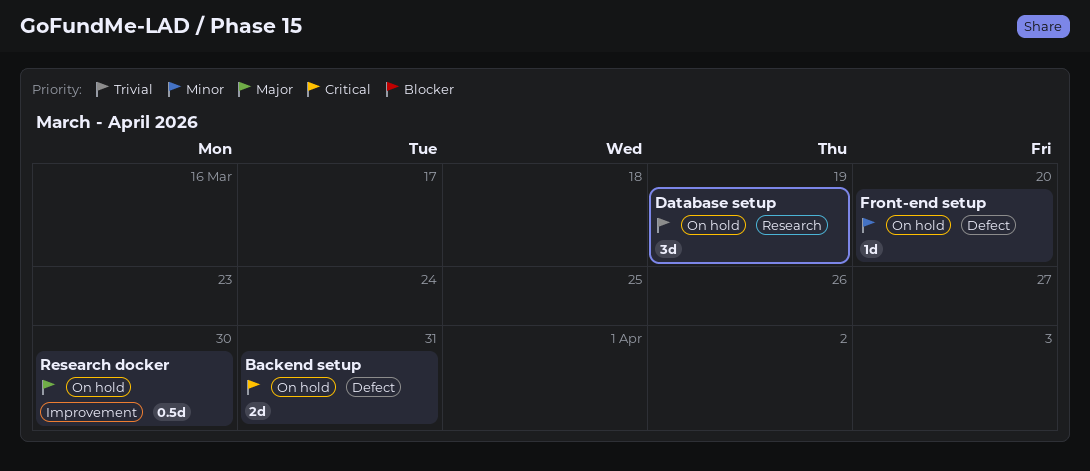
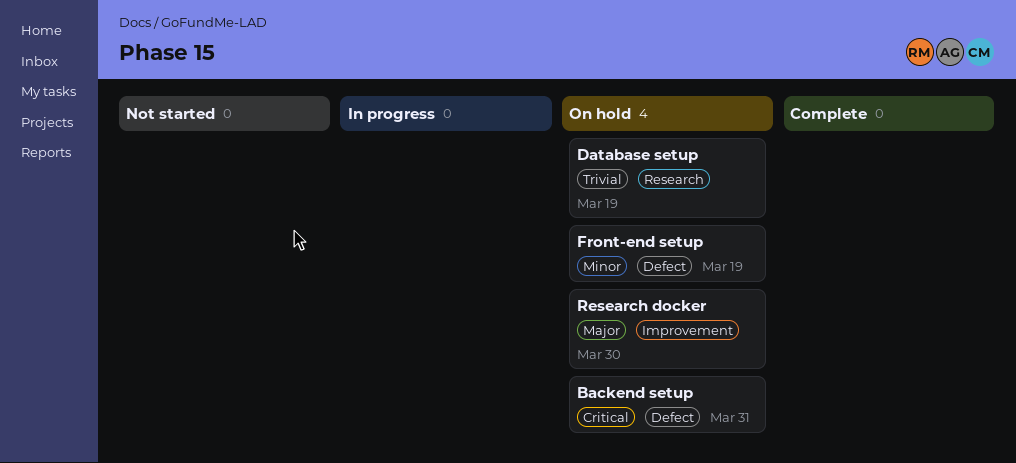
Front-end setup, due: Mar 20 -> Mar 19

